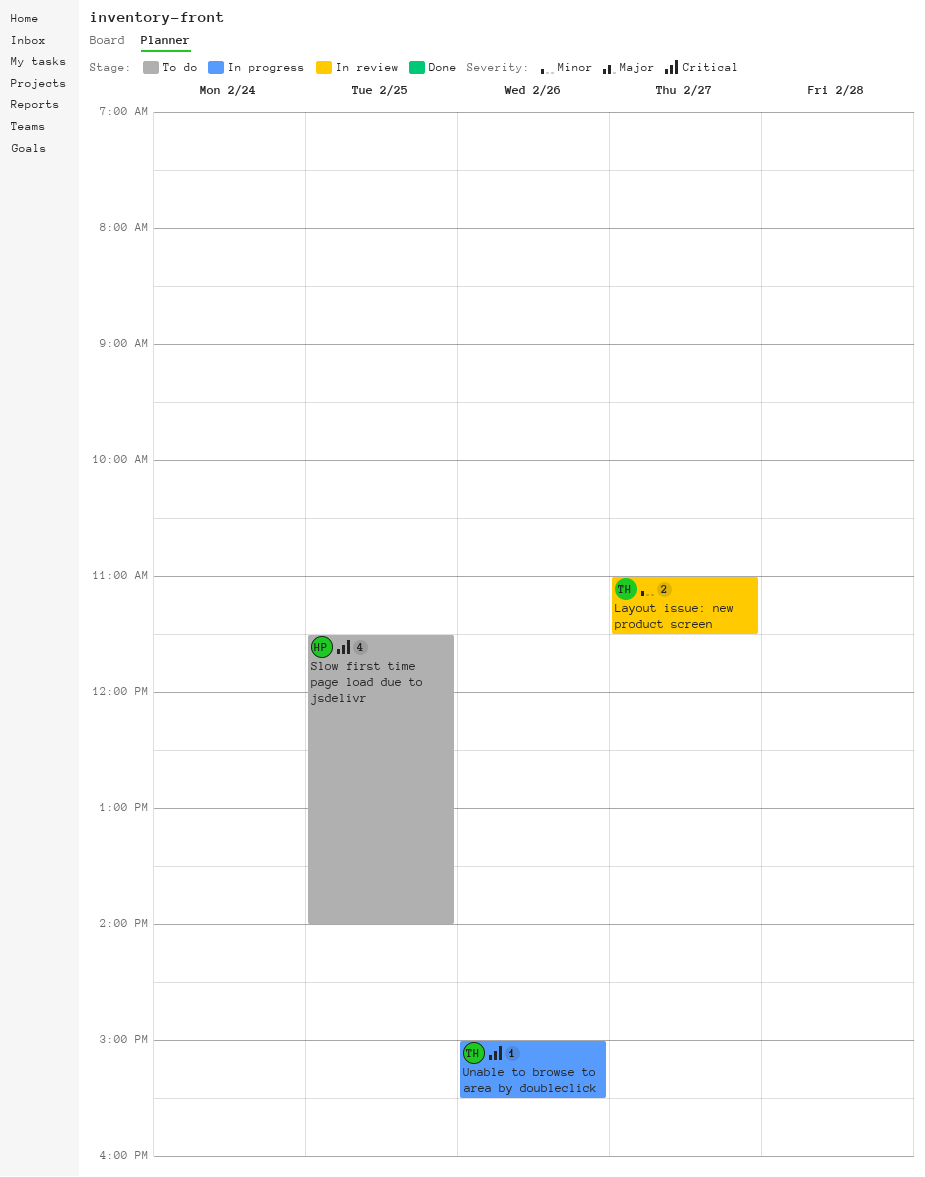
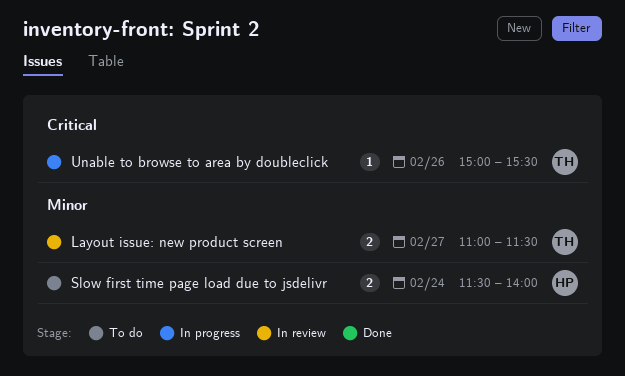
Slow first time page load due to jsdelivr, priority: Critical -> Minor
Slow first time page load due to jsdelivr, estimate: 4 -> 2
Slow first time page load due to jsdelivr, day: Feb 25 -> Feb 24

